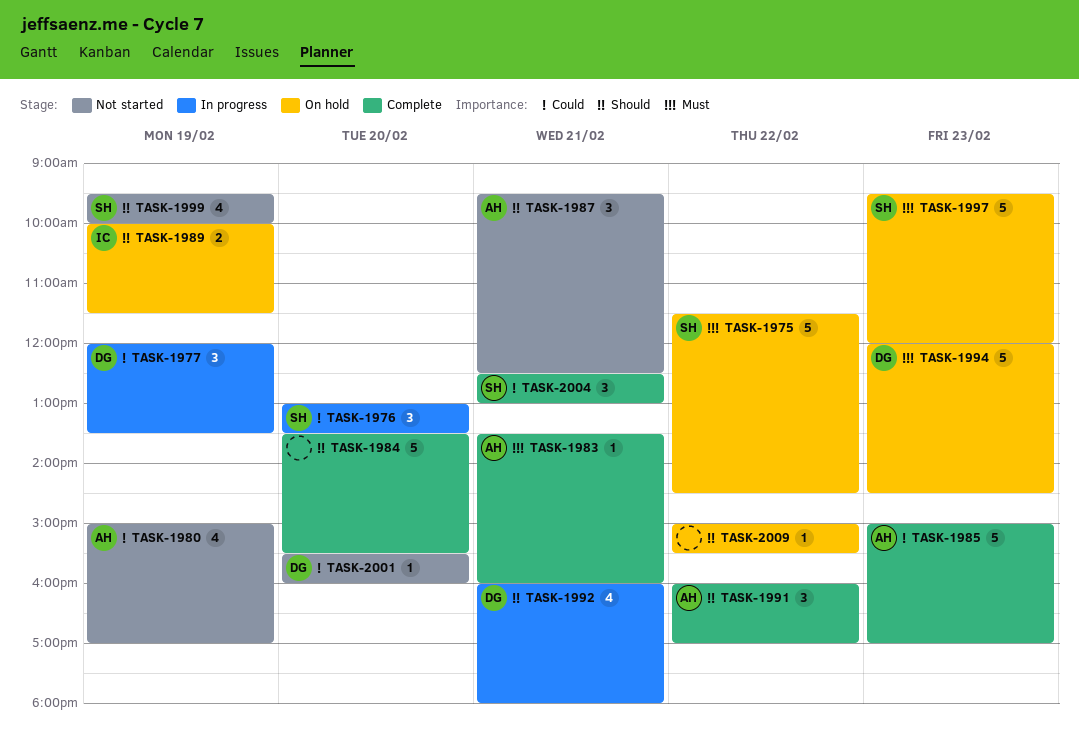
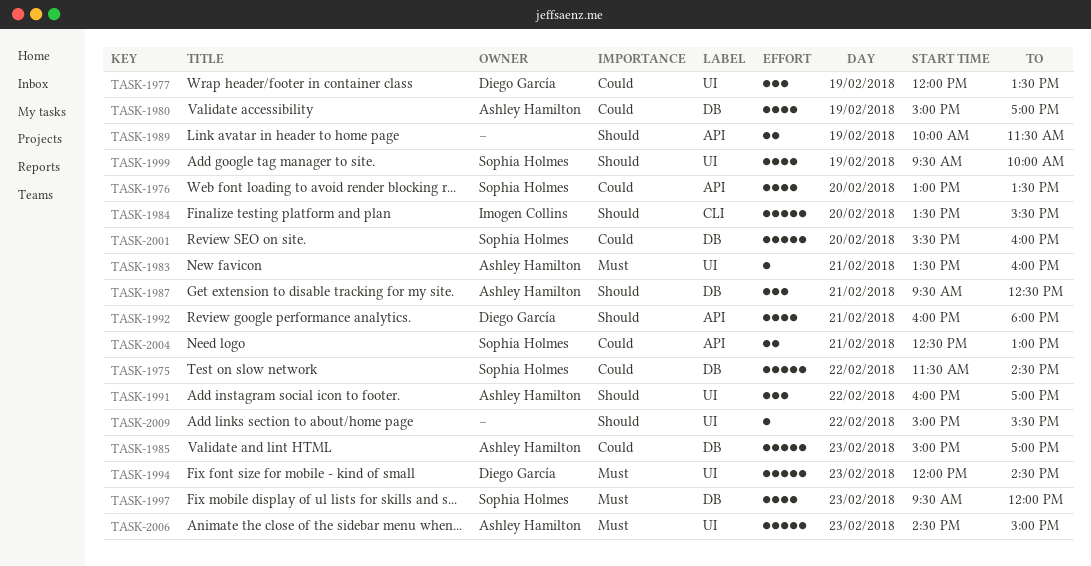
TASK-1975, priority: Must -> Could
TASK-1976, estimate: 3 -> 4
TASK-1984, owner: none -> Imogen Collins
TASK-1989, owner: Imogen Collins -> none
TASK-1997, estimate: 5 -> 4
TASK-2001, owner: Diego García -> Sophia Holmes
TASK-2001, estimate: 1 -> 5
TASK-2004, estimate: 3 -> 2
TASK-2006: none -> present

